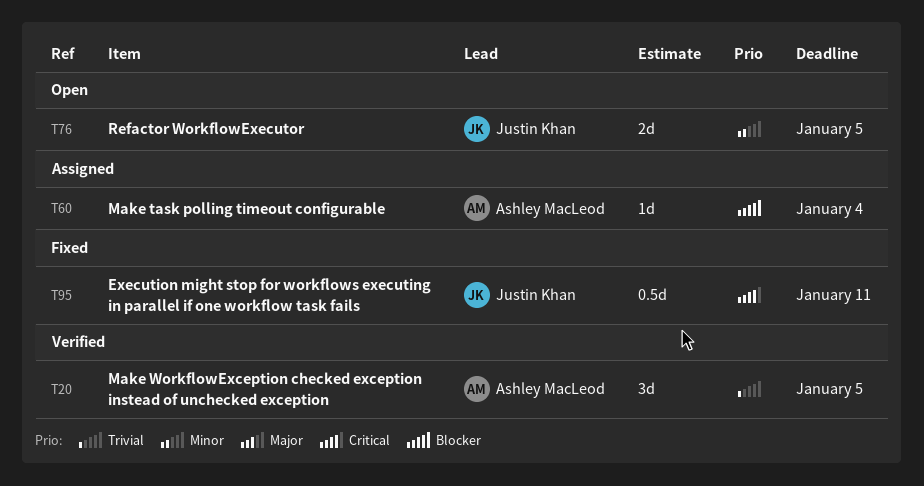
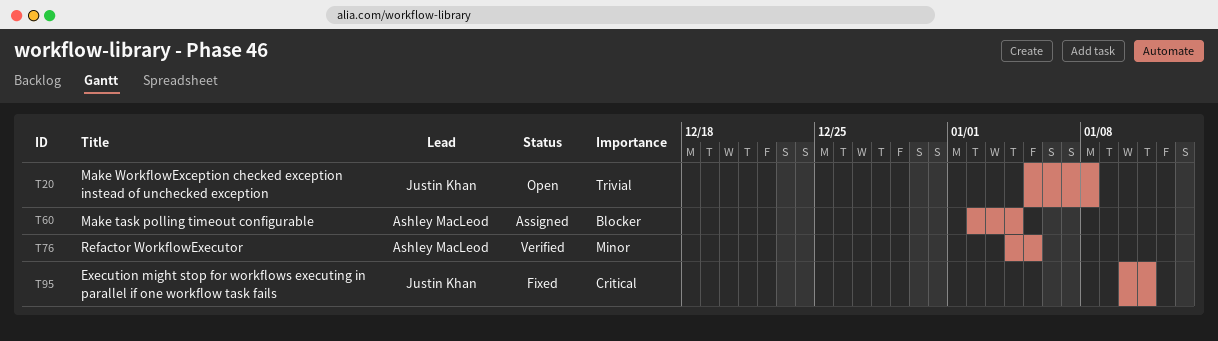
T20, status: Verified -> Open
T20, owner: Ashley MacLeod -> Justin Khan
T20, due: Jan 5 -> Jan 8
T76, status: Open -> Verified
T76, owner: Justin Khan -> Ashley MacLeod

